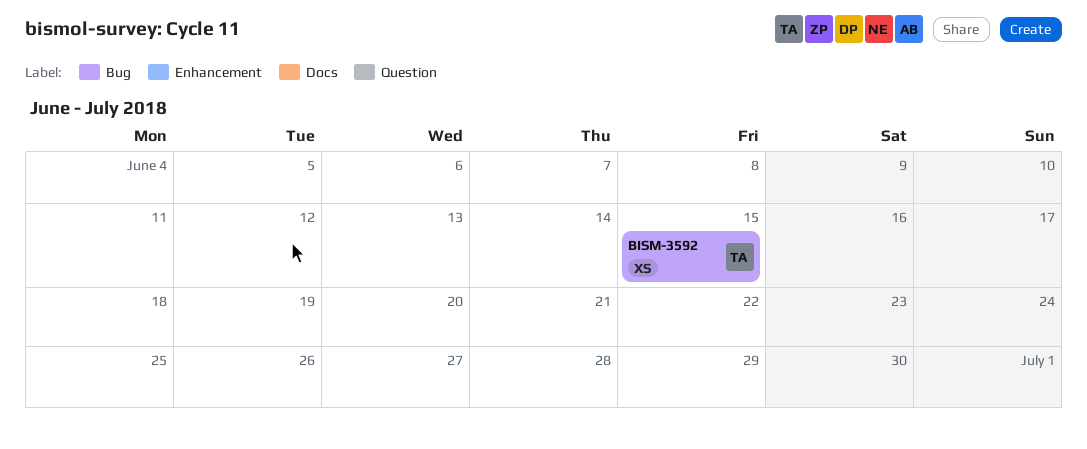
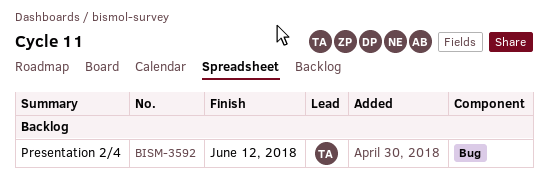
BISM-3592, due: Jun 15 -> Jun 12

